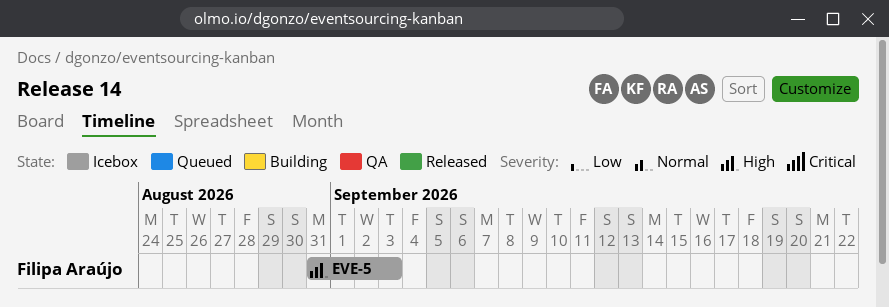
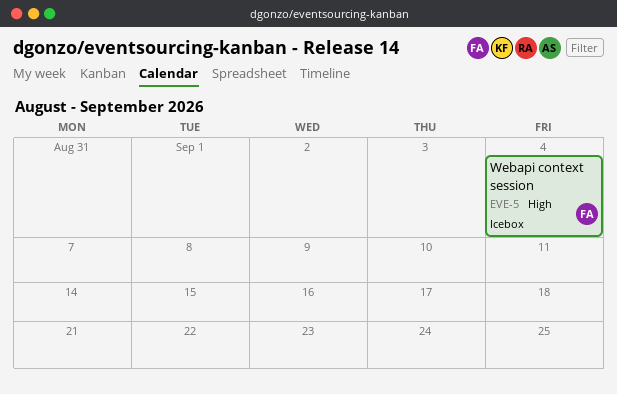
EVE-5, due: Sep 3 -> Sep 4

